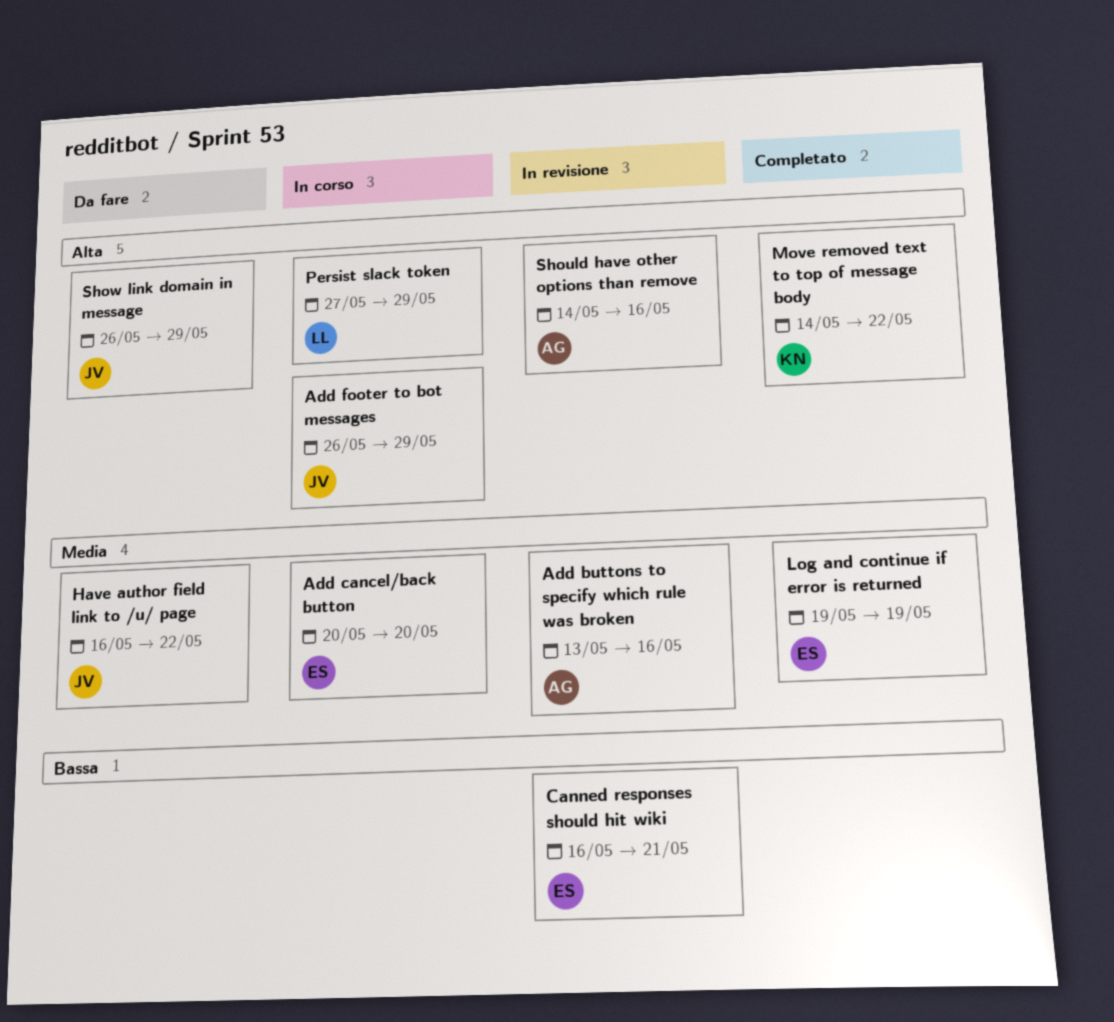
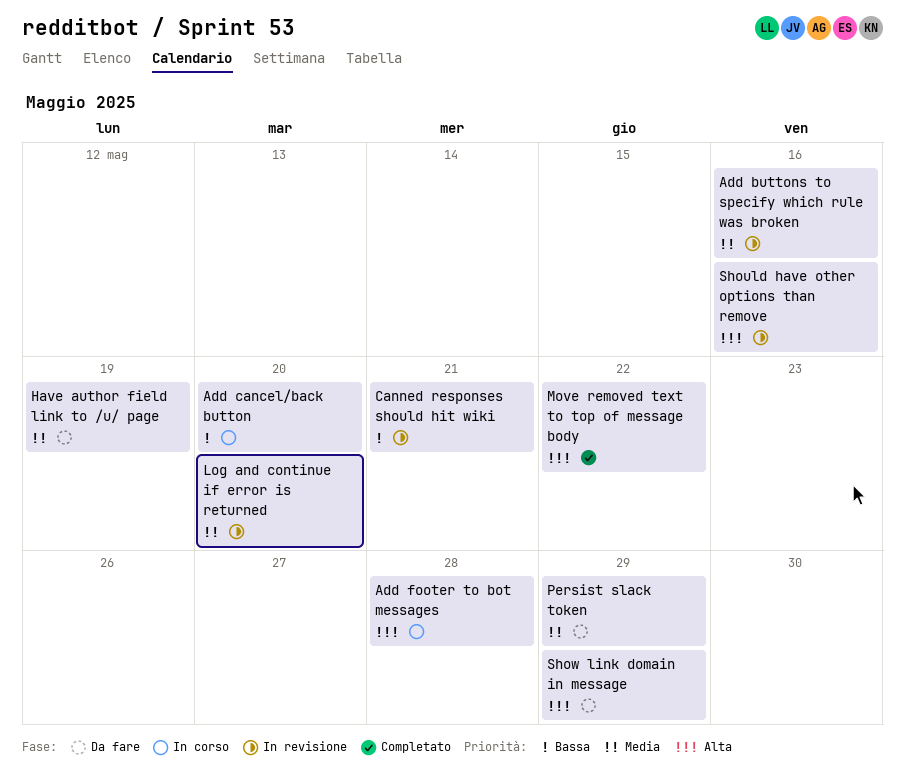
Add cancel/back button, priority: Media -> Bassa
Add footer to bot messages, due: May 29 -> May 28
Have author field link to /u/ page, due: May 22 -> May 19
Log and continue if error is returned, status: Completato -> In revisione
Log and continue if error is returned, due: May 19 -> May 20
Persist slack token, status: In corso -> Da fare
Persist slack token, priority: Alta -> Media

